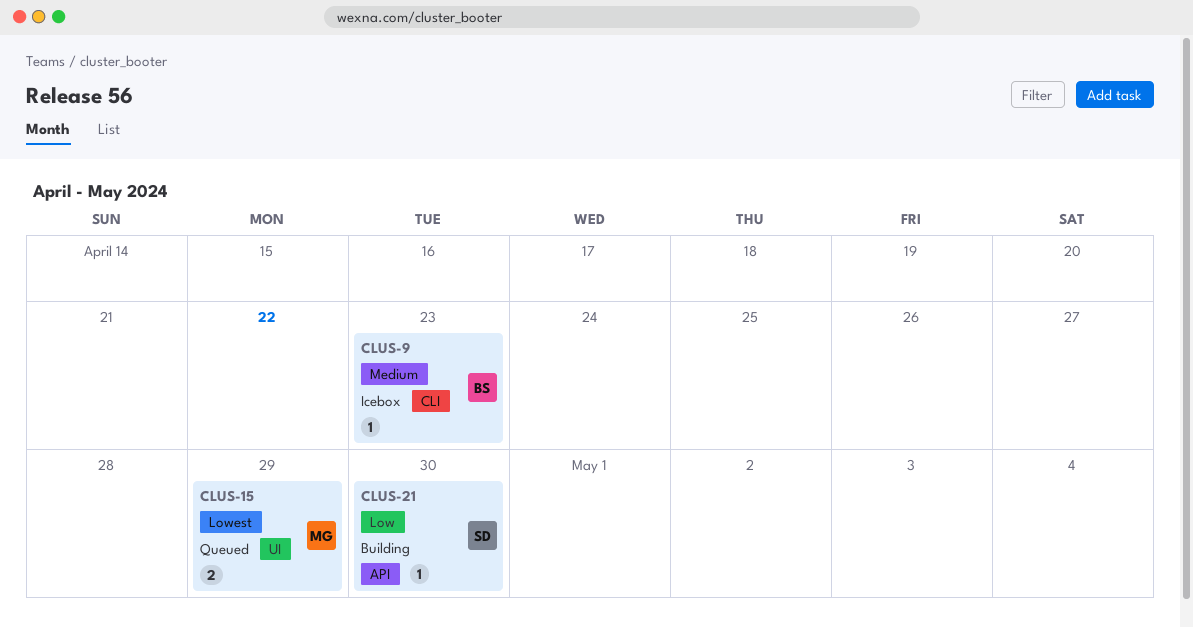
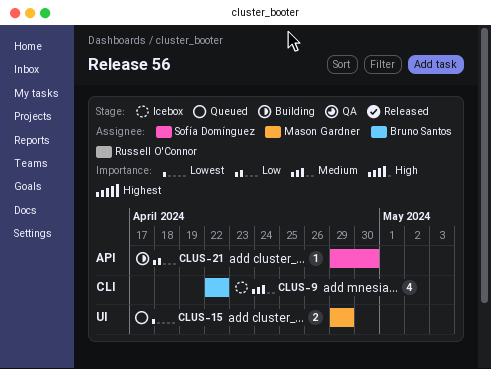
CLUS-9, estimate: 1 -> 4
CLUS-9, due: Apr 23 -> Apr 22

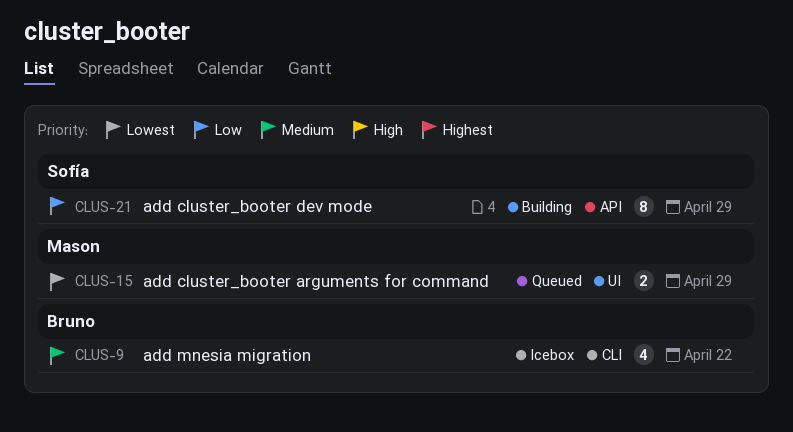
CLUS-21, estimate: 1 -> 8
CLUS-21, due: Apr 30 -> Apr 29

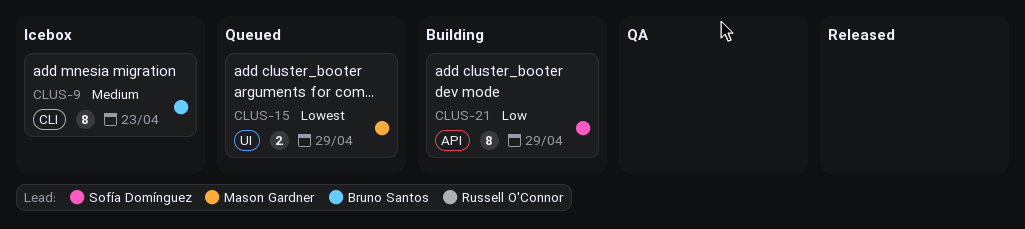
CLUS-9, estimate: 4 -> 8
CLUS-9, due: Apr 22 -> Apr 23

